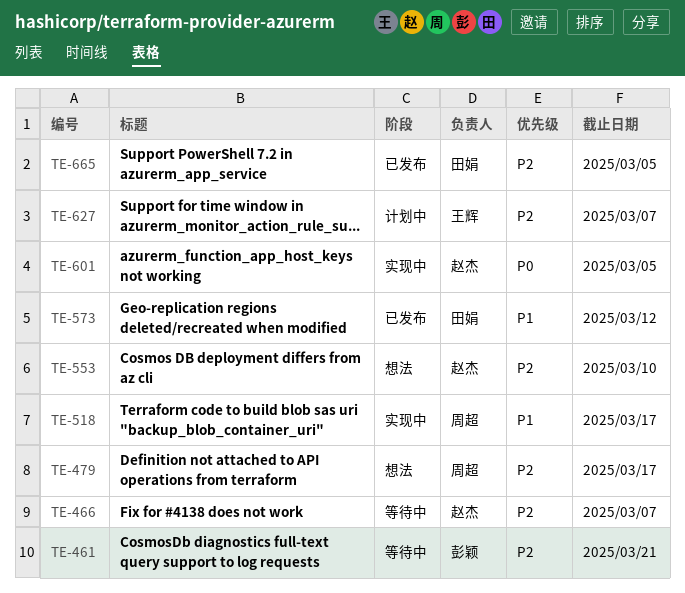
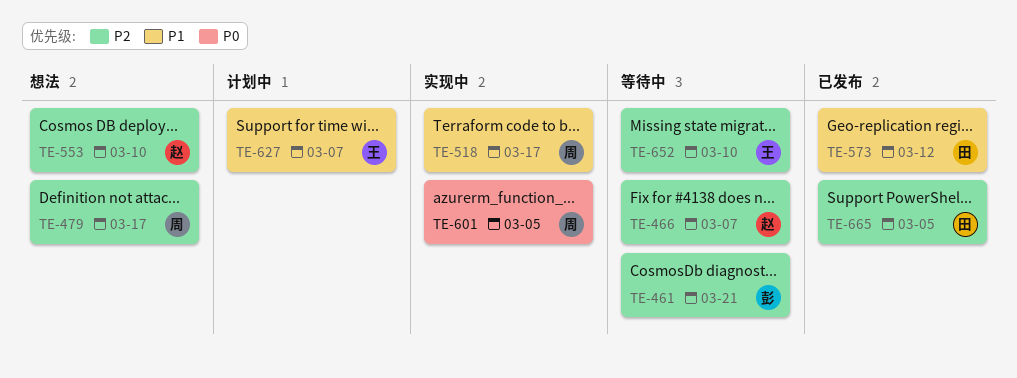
TE-601, owner: 赵杰 -> 周超
TE-627, priority: P2 -> P1
TE-652: none -> present

